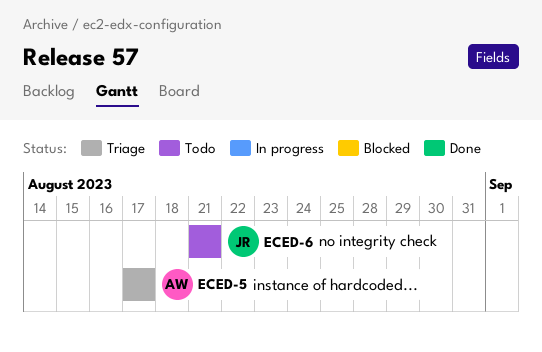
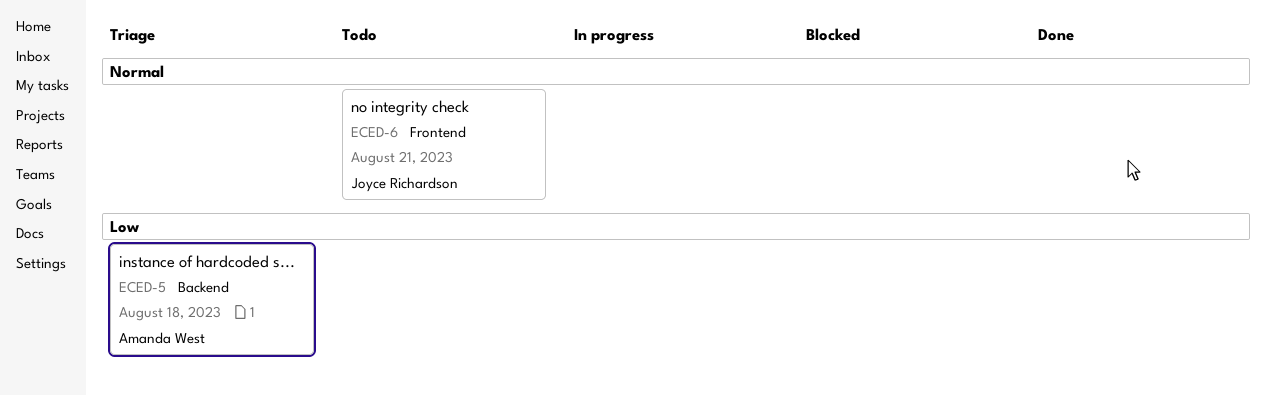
ECED-5, due: Aug 17 -> Aug 18

